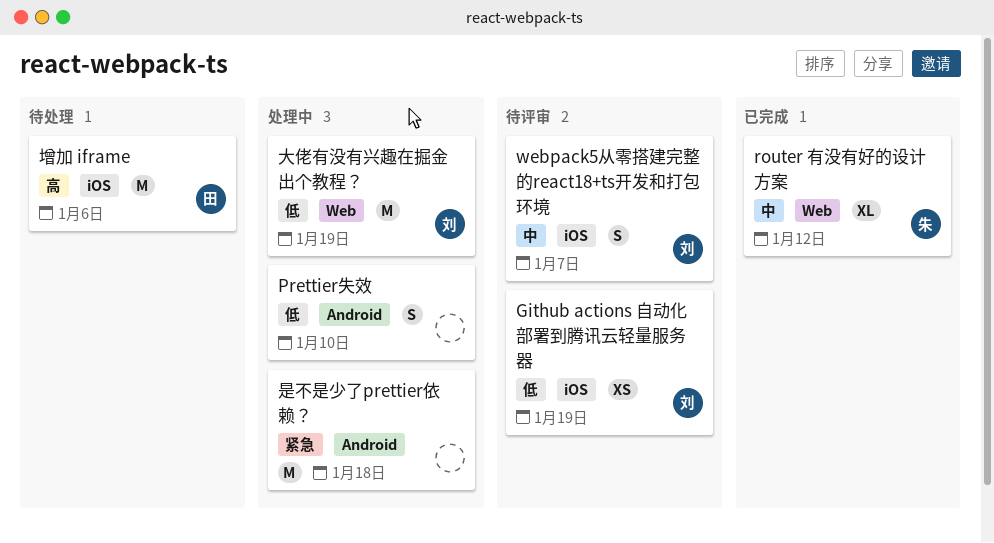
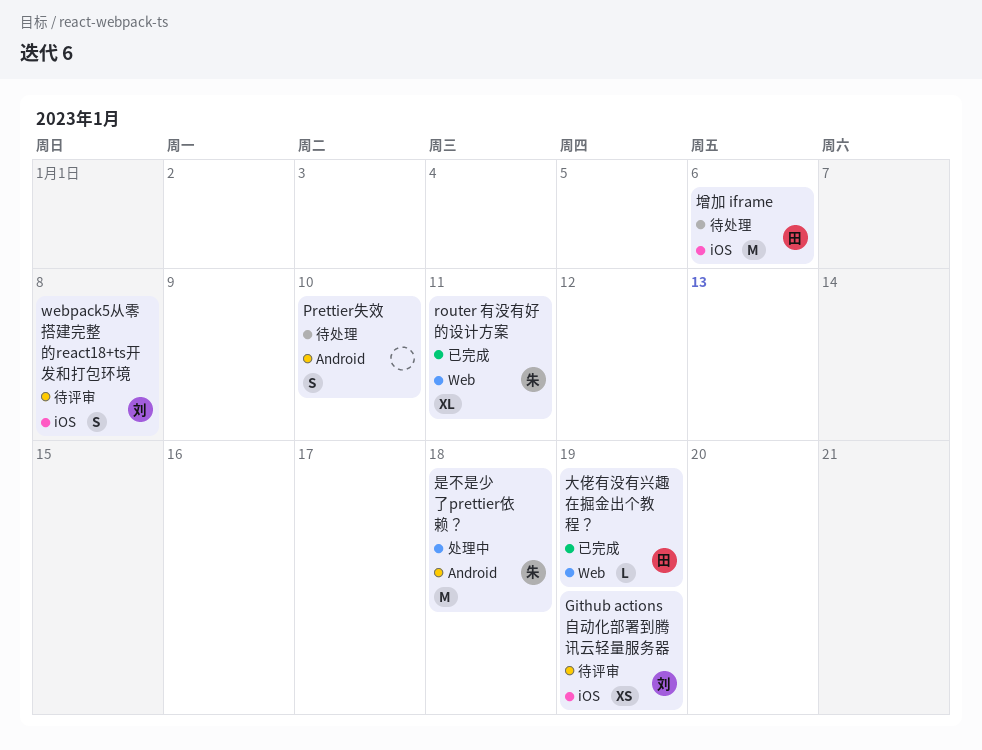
Prettier失效, status: 处理中 -> 待处理
router 有没有好的设计方案, due: Jan 12 -> Jan 11
webpack5从零搭建完整的react18+ts开发和打包环境, due: Jan 7 -> Jan 8
大佬有没有兴趣在掘金出个教程？, status: 处理中 -> 已完成
大佬有没有兴趣在掘金出个教程？, owner: 刘 -> 田
大佬有没有兴趣在掘金出个教程？, estimate: M -> L
是不是少了prettier依赖？, owner: none -> 朱

